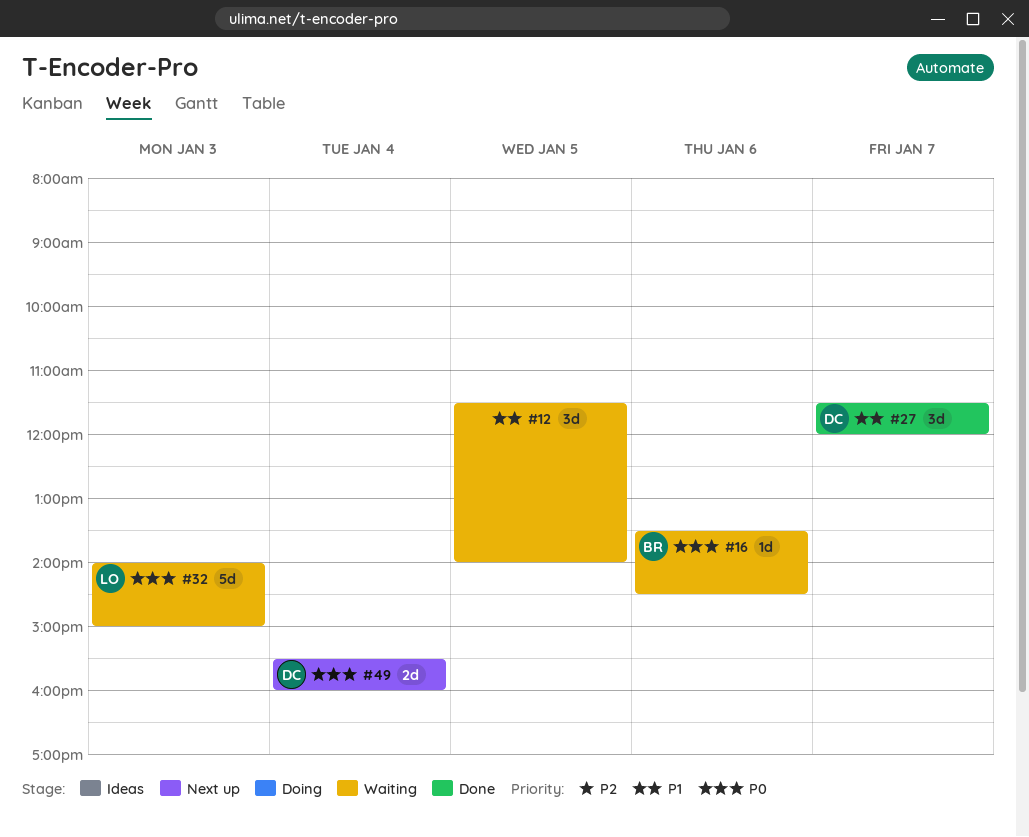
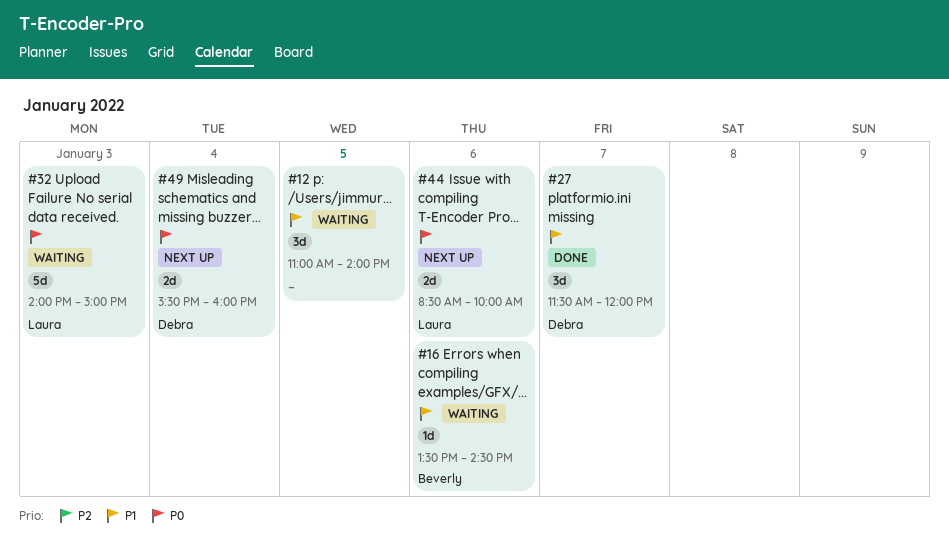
#12, begins: 11:30 -> 11:00
#16, priority: P0 -> P1
#44: none -> present

